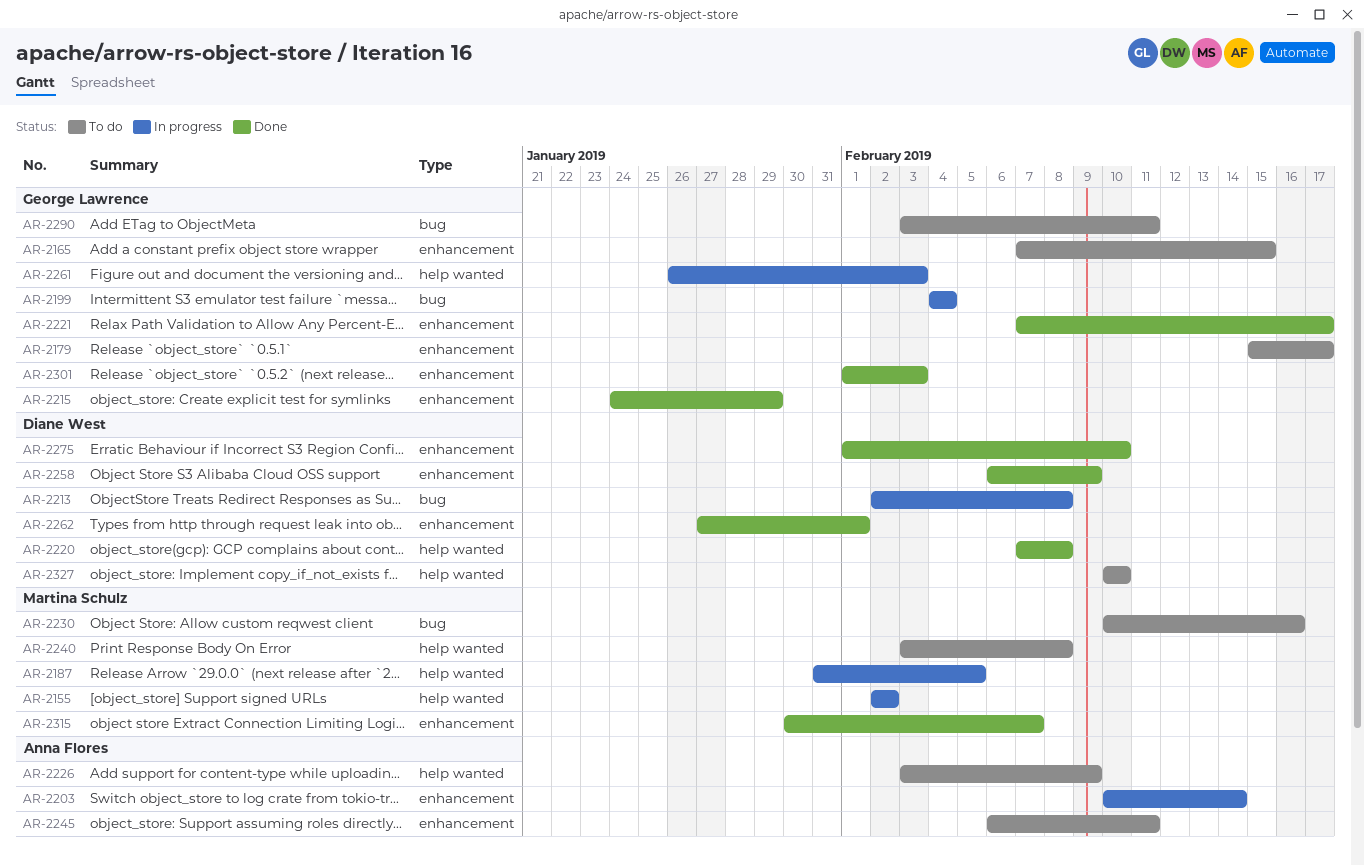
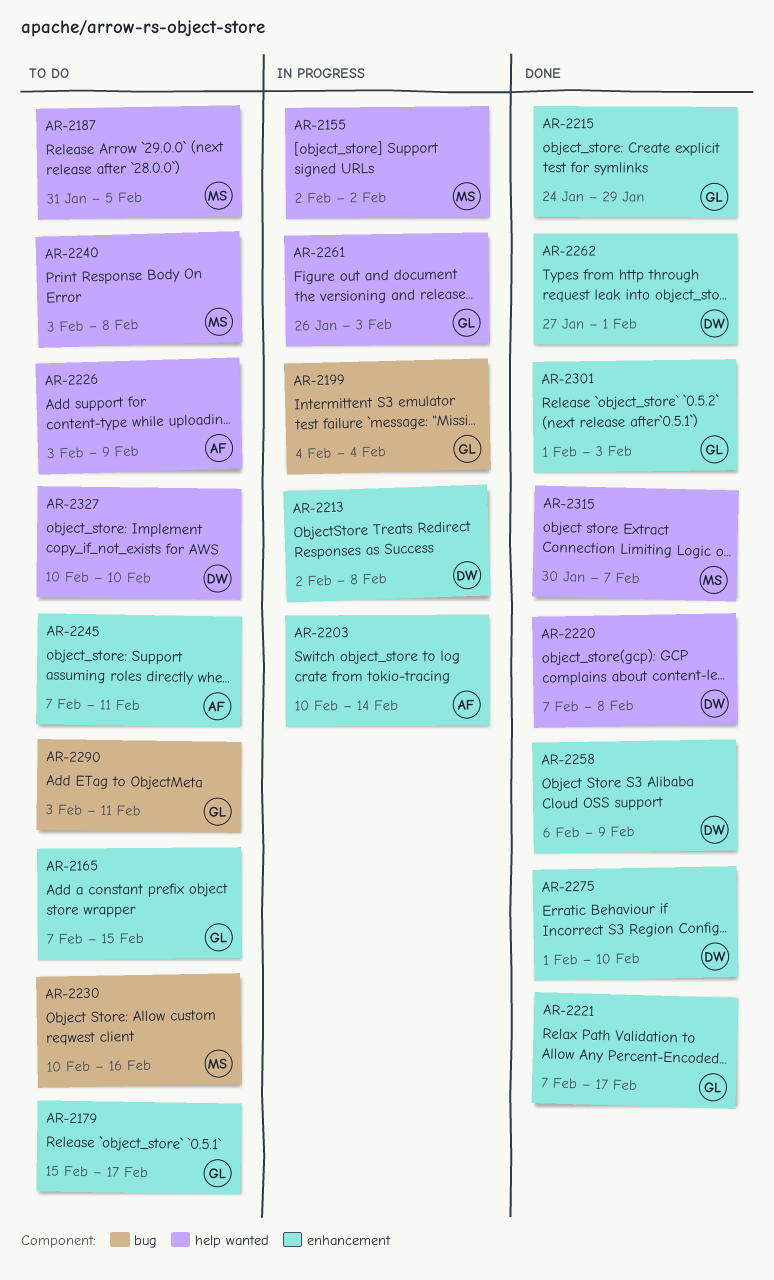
AR-2187, status: In progress -> To do
AR-2213, label: bug -> enhancement
AR-2245, start: Feb 6 -> Feb 7
AR-2315, label: enhancement -> help wanted

